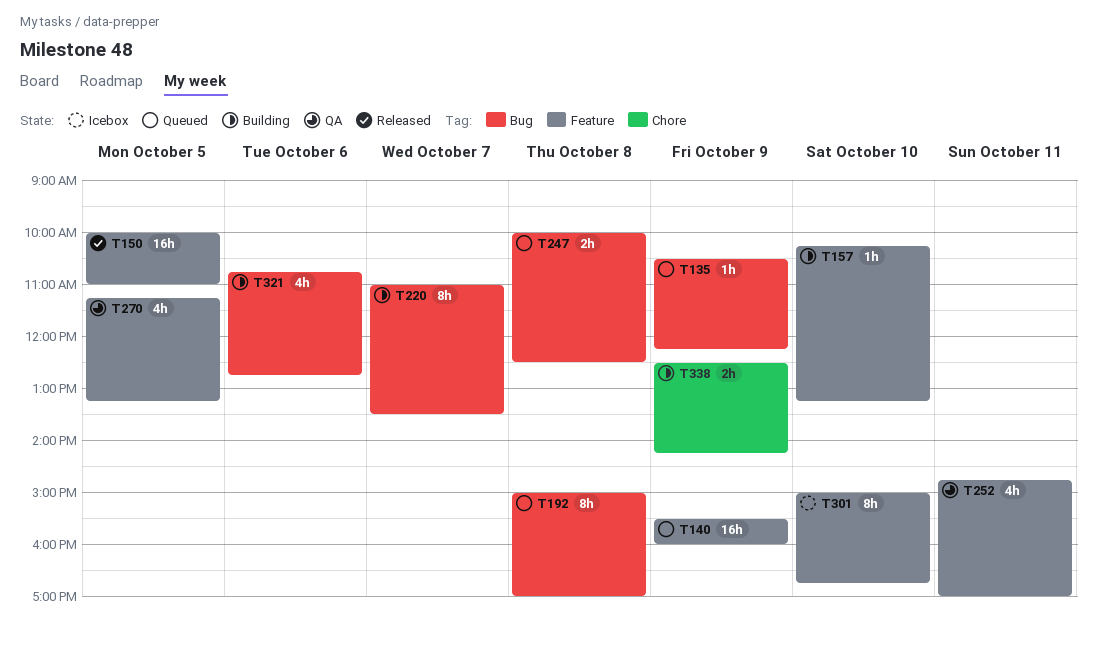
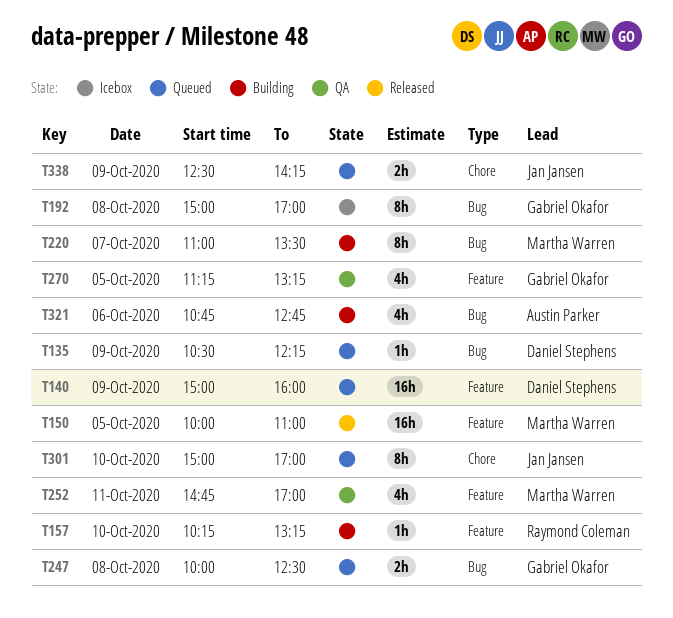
T140, begins: 15:30 -> 15:00
T192, status: Queued -> Icebox
T301, status: Icebox -> Queued
T301, label: Feature -> Chore
T301, ends: 16:45 -> 17:00
T338, status: Building -> Queued

